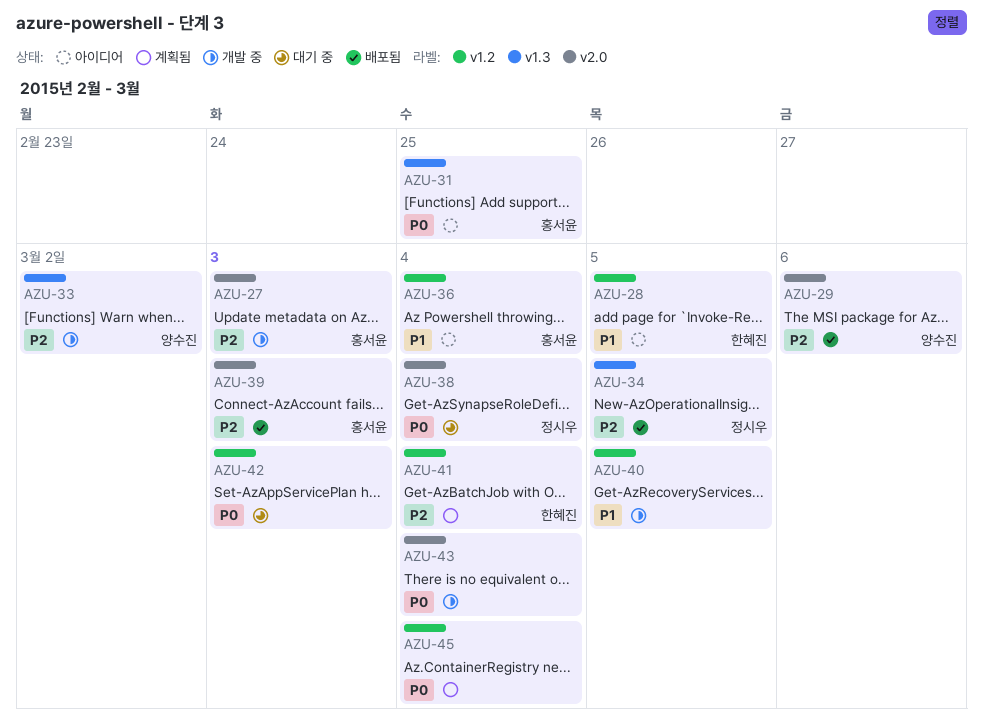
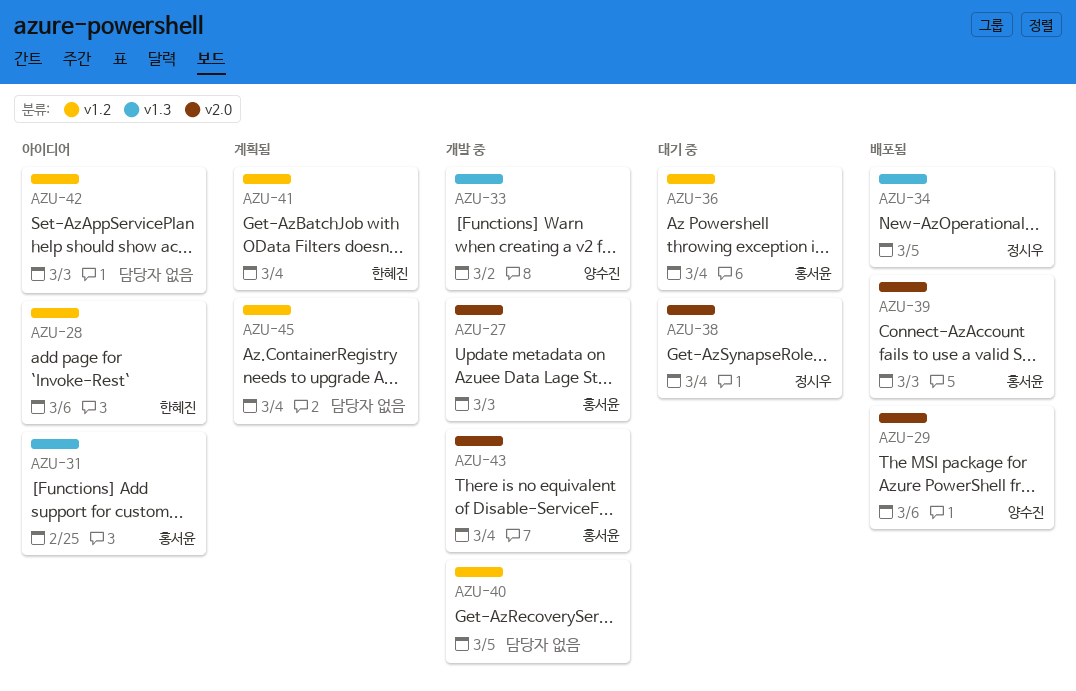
AZU-28, due: Mar 5 -> Mar 6
AZU-36, status: 아이디어 -> 대기 중
AZU-42, status: 대기 중 -> 아이디어
AZU-43, owner: none -> 홍서윤

